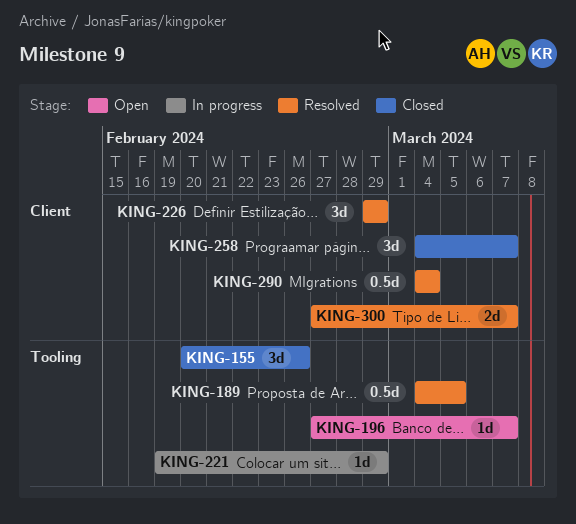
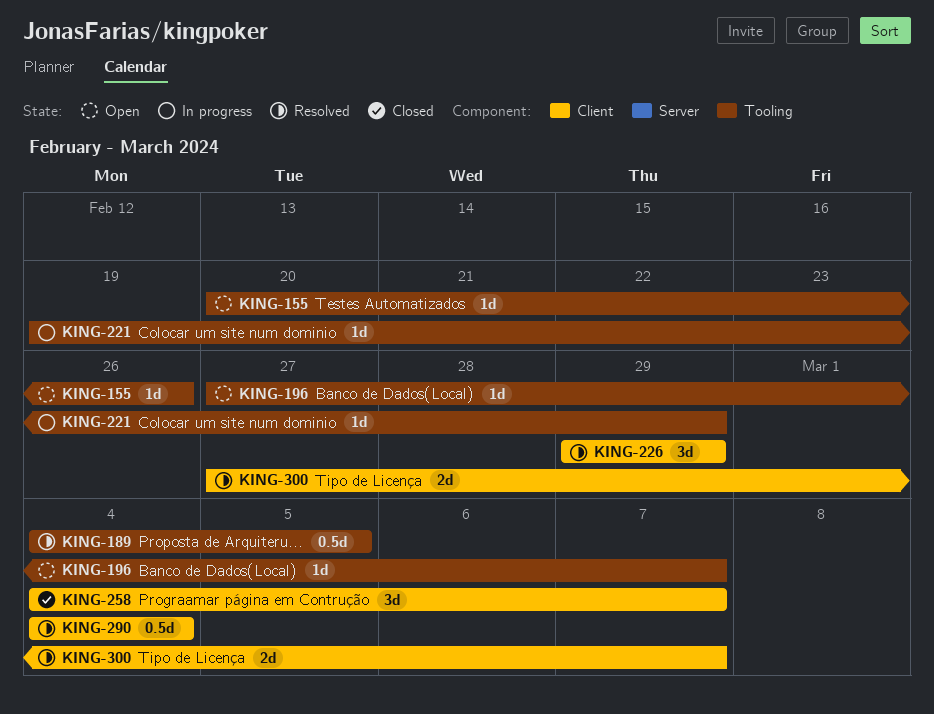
KING-155, status: Closed -> Open
KING-155, estimate: 3d -> 1d

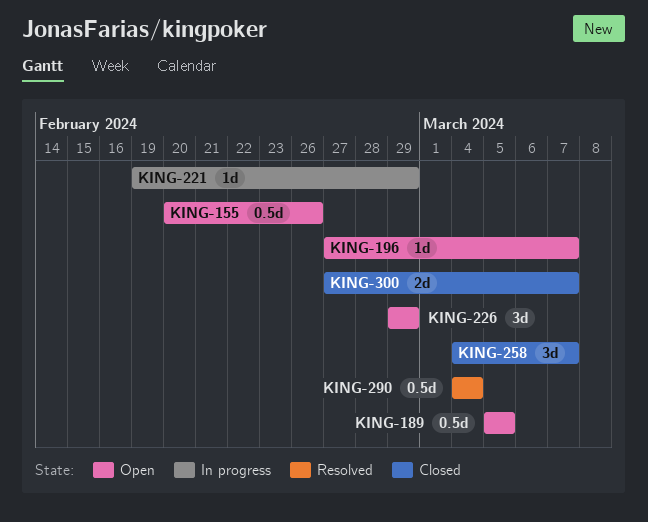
KING-155, estimate: 1d -> 0.5d
KING-189, status: Resolved -> Open
KING-189, start: Mar 4 -> Mar 5
KING-226, status: Resolved -> Open
KING-300, status: Resolved -> Closed

